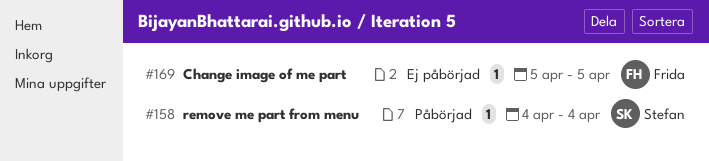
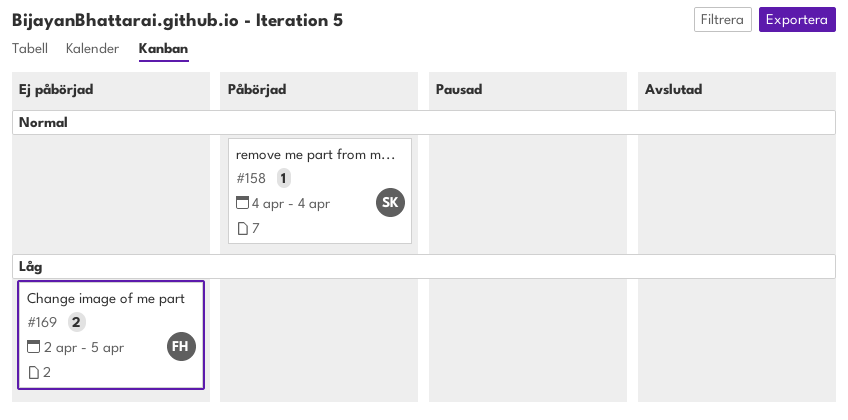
#169, estimate: 1 -> 2
#169, start: Apr 5 -> Apr 2

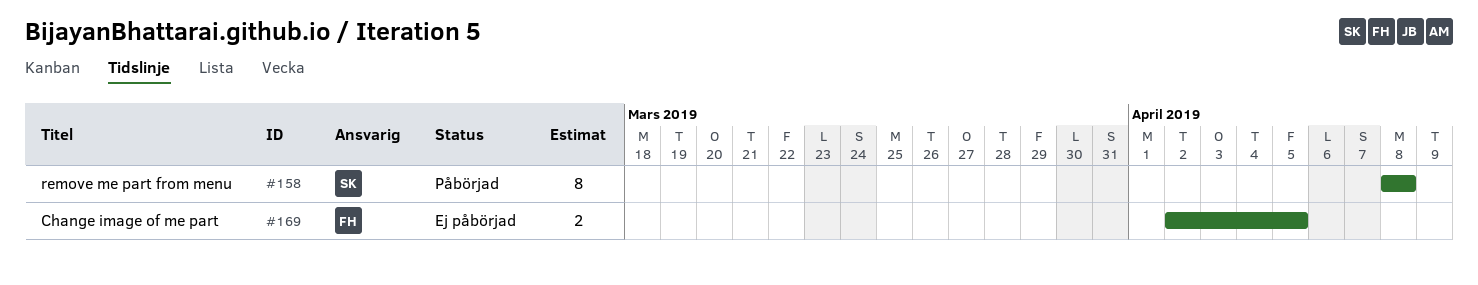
#158, estimate: 1 -> 8
#158, start: Apr 4 -> Apr 8
#158, due: Apr 4 -> Apr 8

